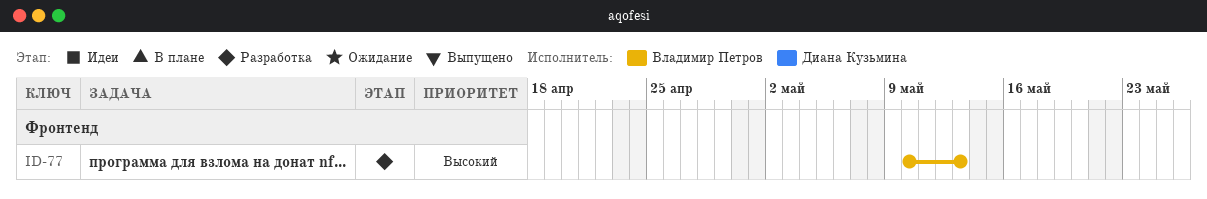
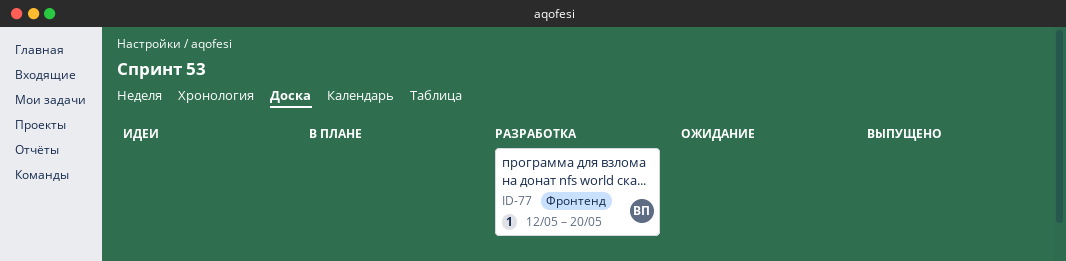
ID-77, start: May 10 -> May 12
ID-77, due: May 13 -> May 20

